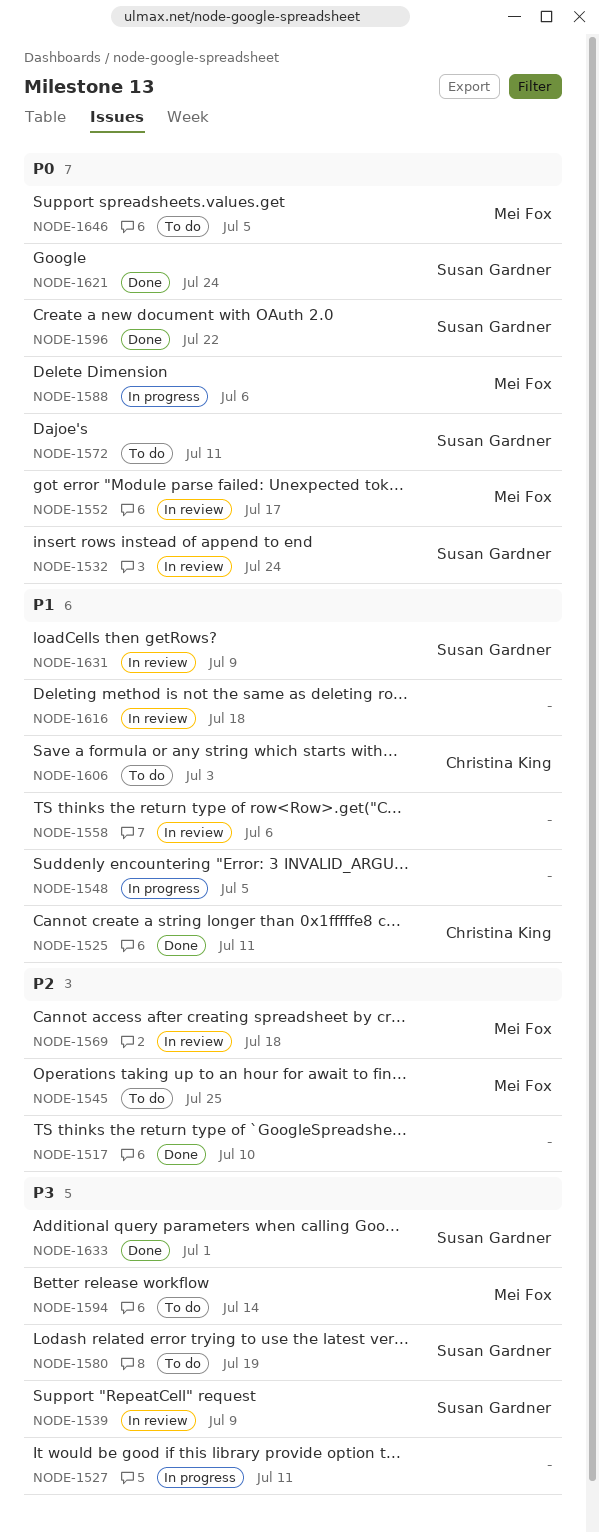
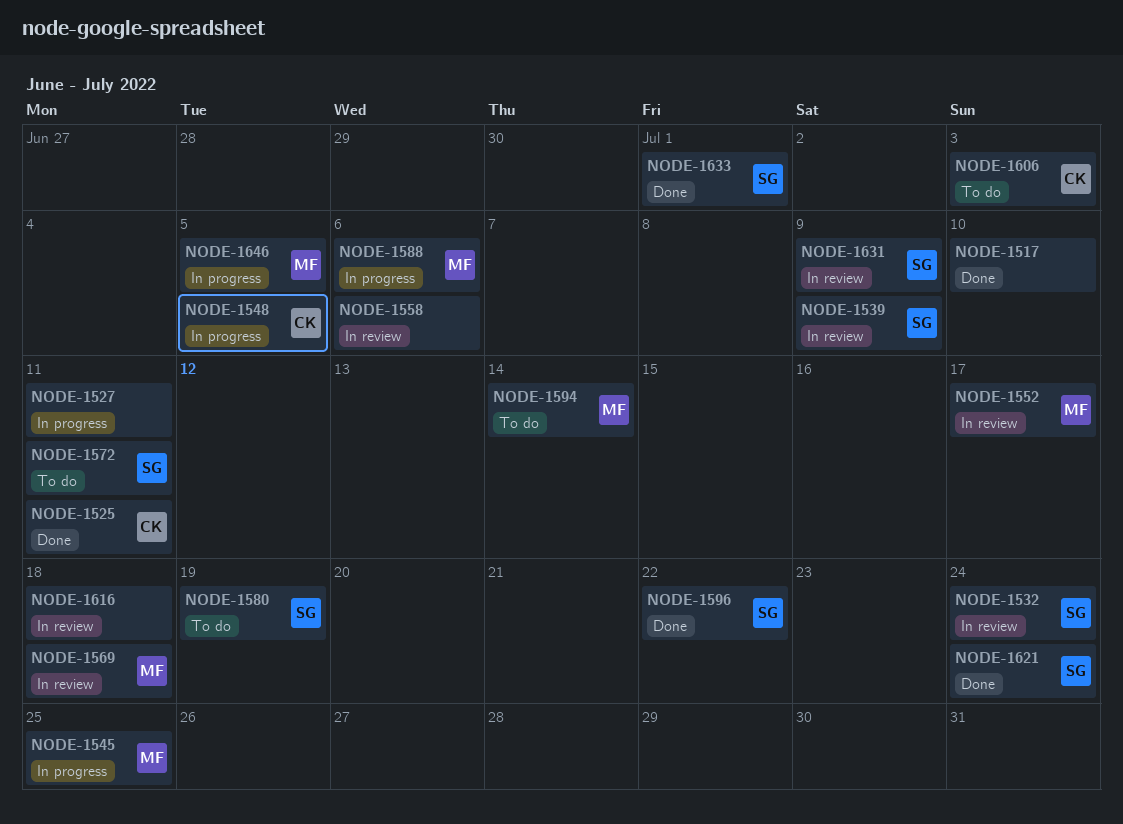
NODE-1545, status: To do -> In progress
NODE-1548, owner: none -> Christina King
NODE-1646, status: To do -> In progress

